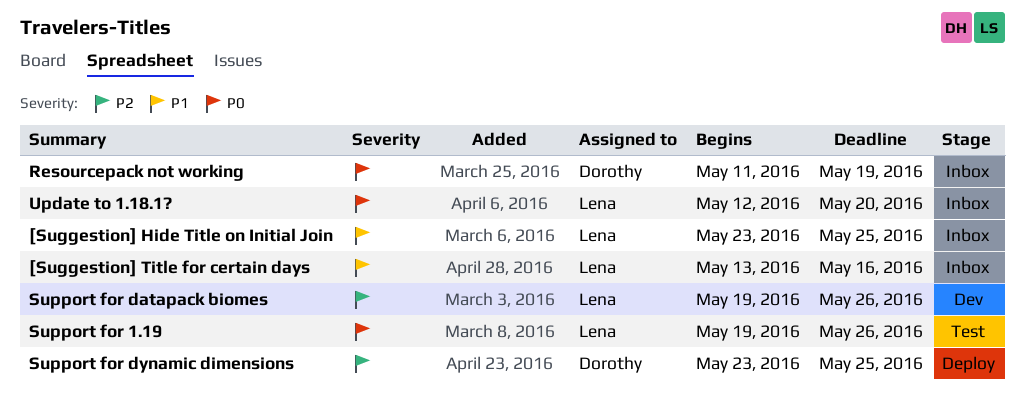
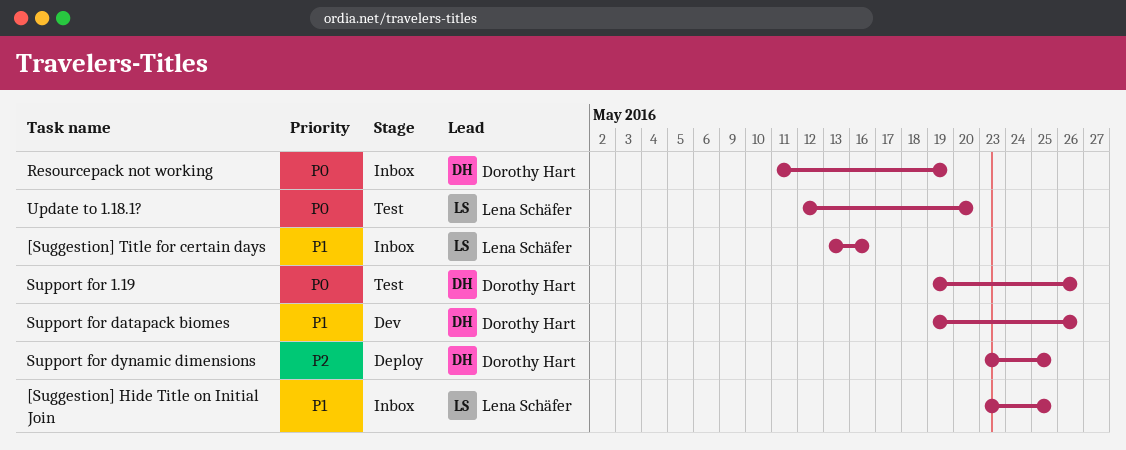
Support for 1.19, owner: Lena Schäfer -> Dorothy Hart
Support for datapack biomes, owner: Lena Schäfer -> Dorothy Hart
Support for datapack biomes, priority: P2 -> P1
Update to 1.18.1?, status: Inbox -> Test

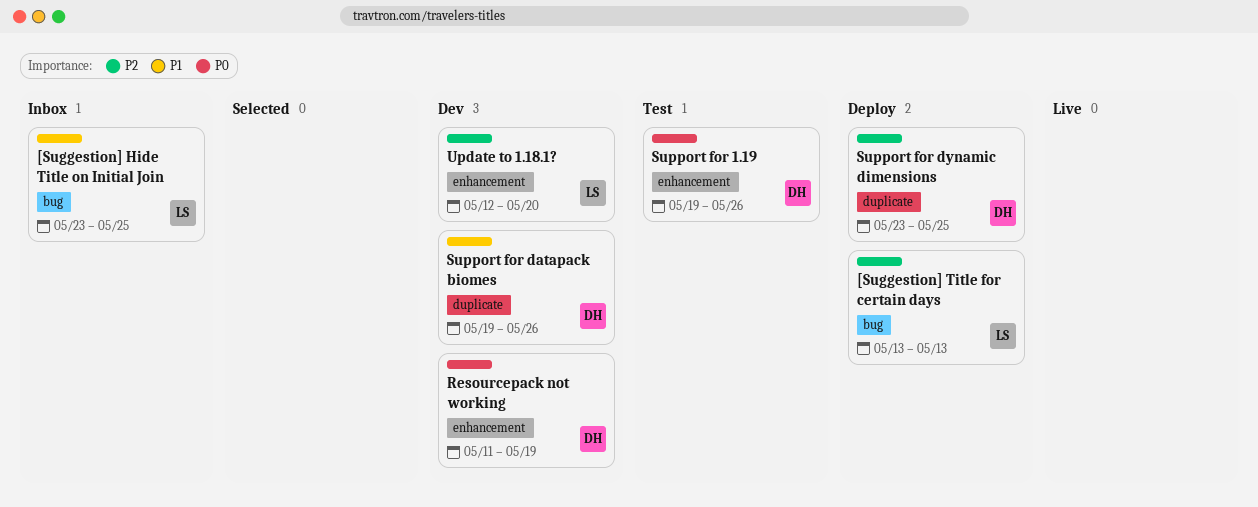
[Suggestion] Title for certain days, status: Inbox -> Deploy
[Suggestion] Title for certain days, priority: P1 -> P2
[Suggestion] Title for certain days, due: May 16 -> May 13
Resourcepack not working, status: Inbox -> Dev
Update to 1.18.1?, status: Test -> Dev
Update to 1.18.1?, priority: P0 -> P2

